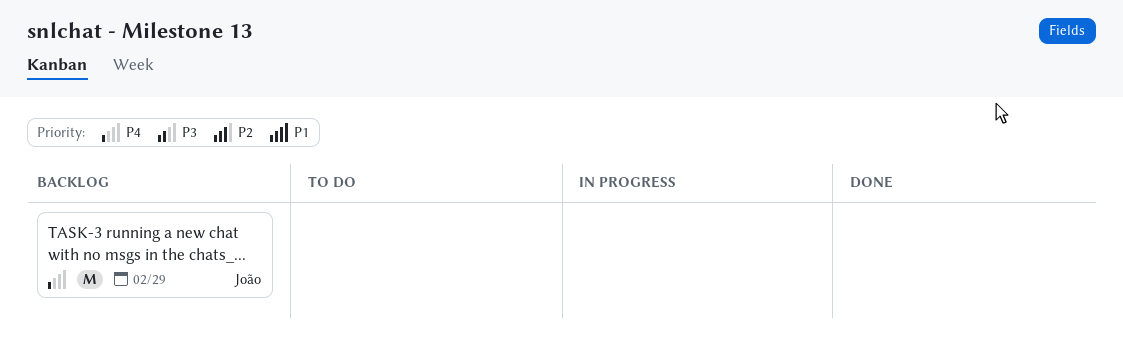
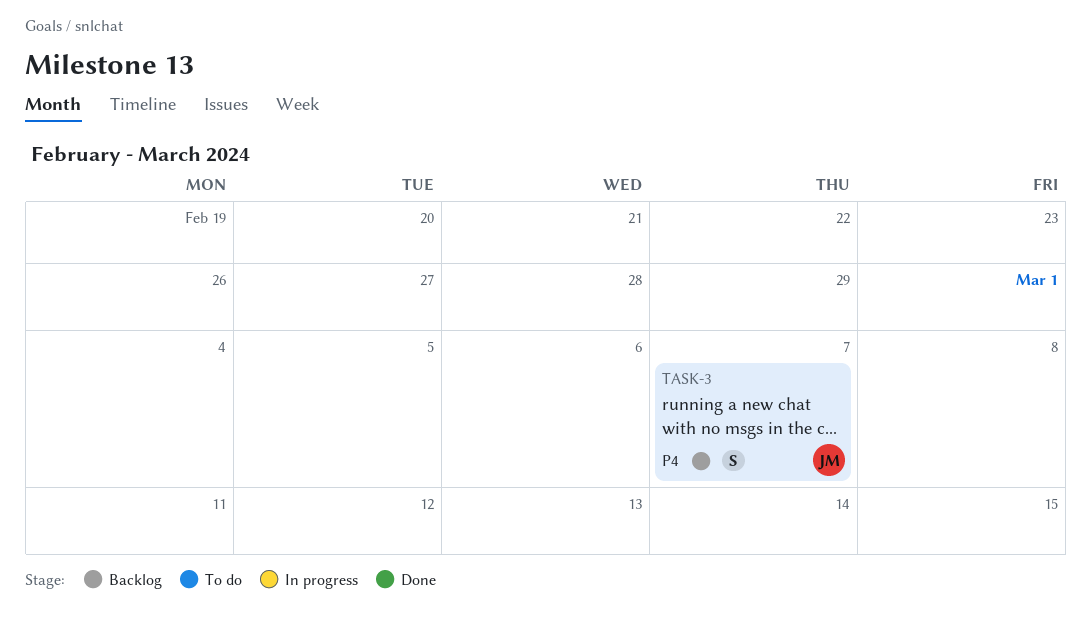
TASK-3, estimate: M -> S
TASK-3, due: Feb 29 -> Mar 7

